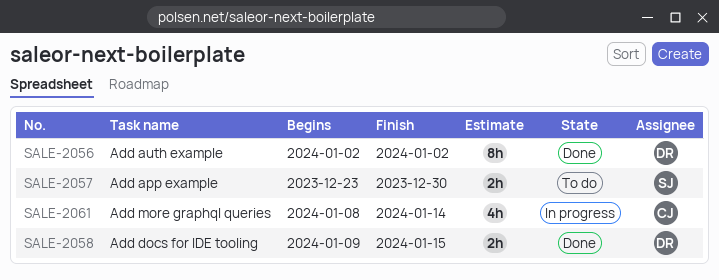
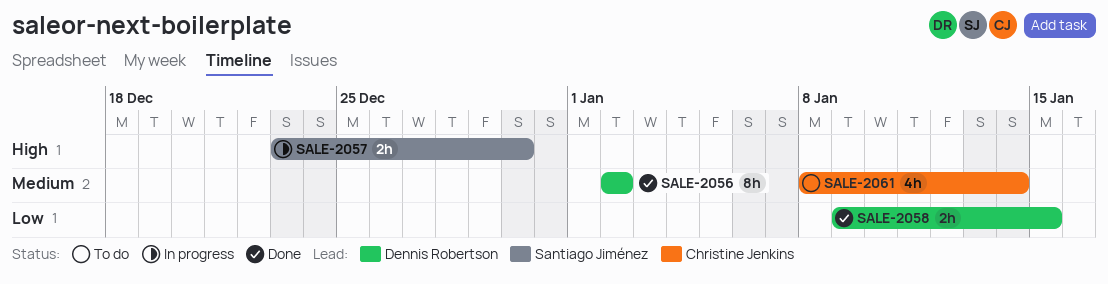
SALE-2057, status: To do -> In progress
SALE-2061, status: In progress -> To do

